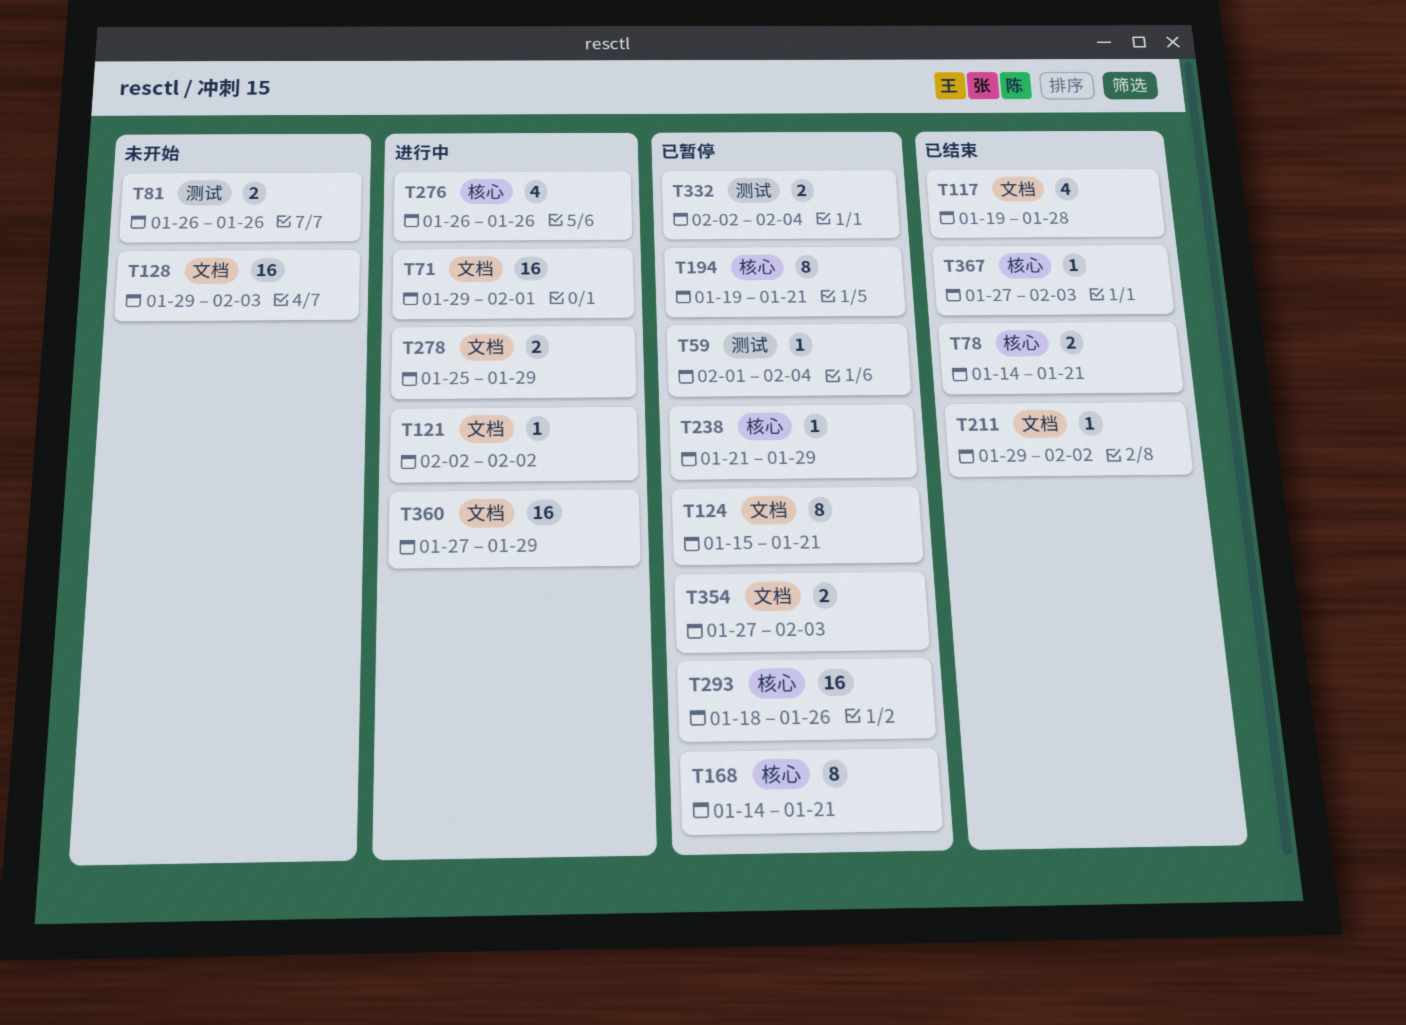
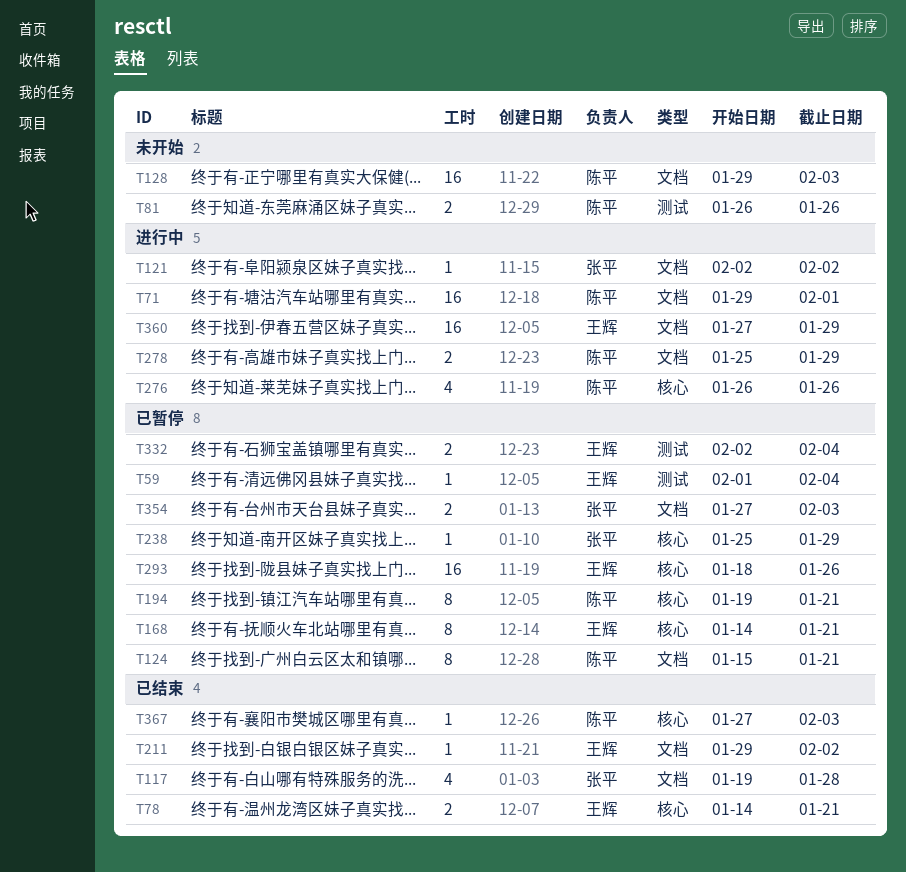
T238, start: Jan 21 -> Jan 25

